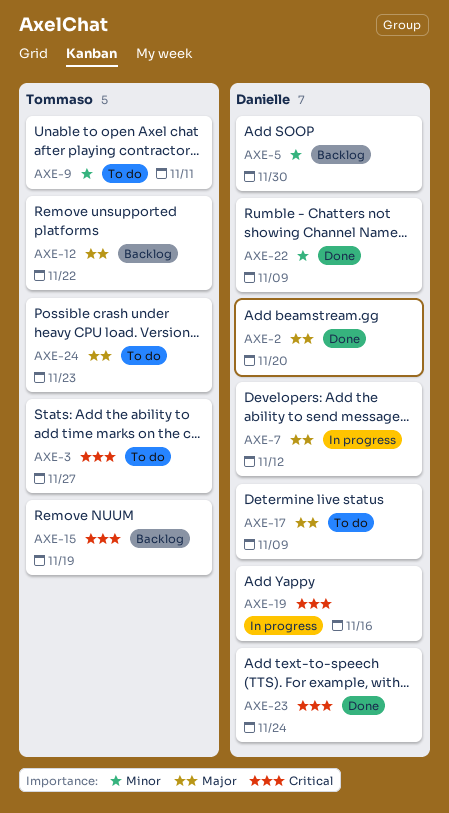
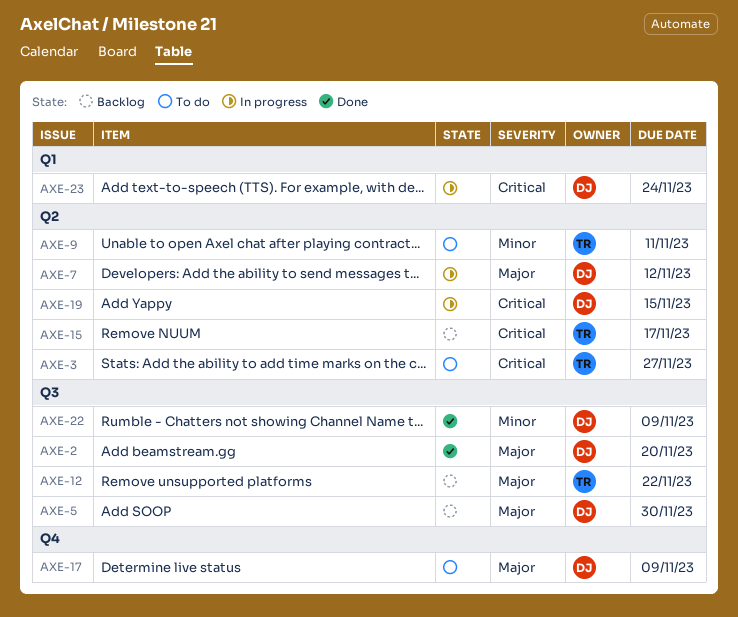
AXE-5, priority: Minor -> Major
AXE-15, due: Nov 19 -> Nov 17
AXE-19, due: Nov 16 -> Nov 15
AXE-23, status: Done -> In progress
AXE-24: present -> none

